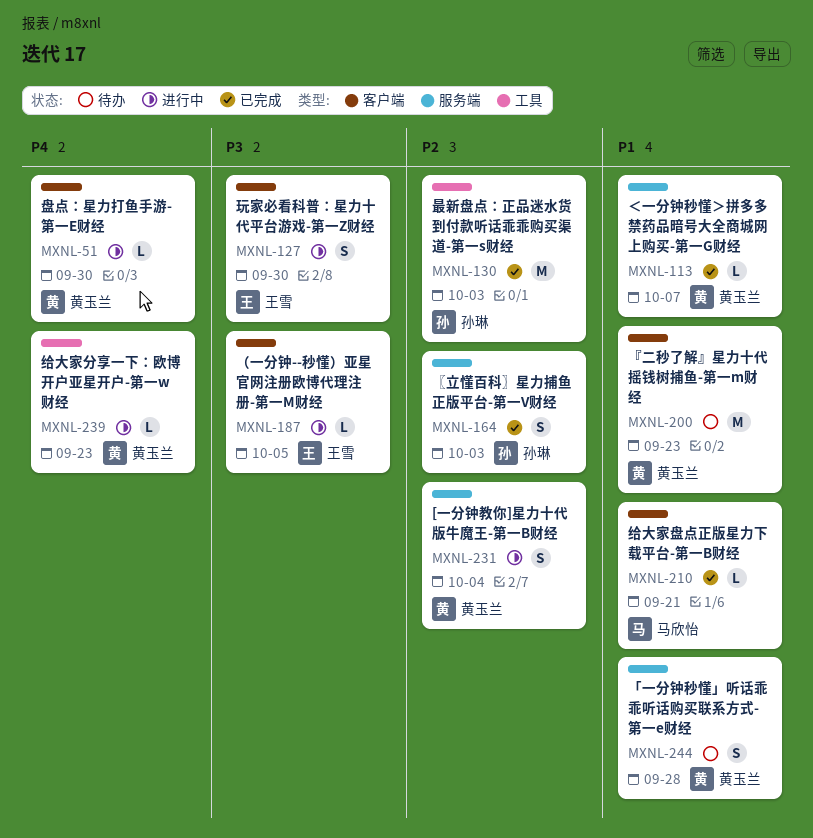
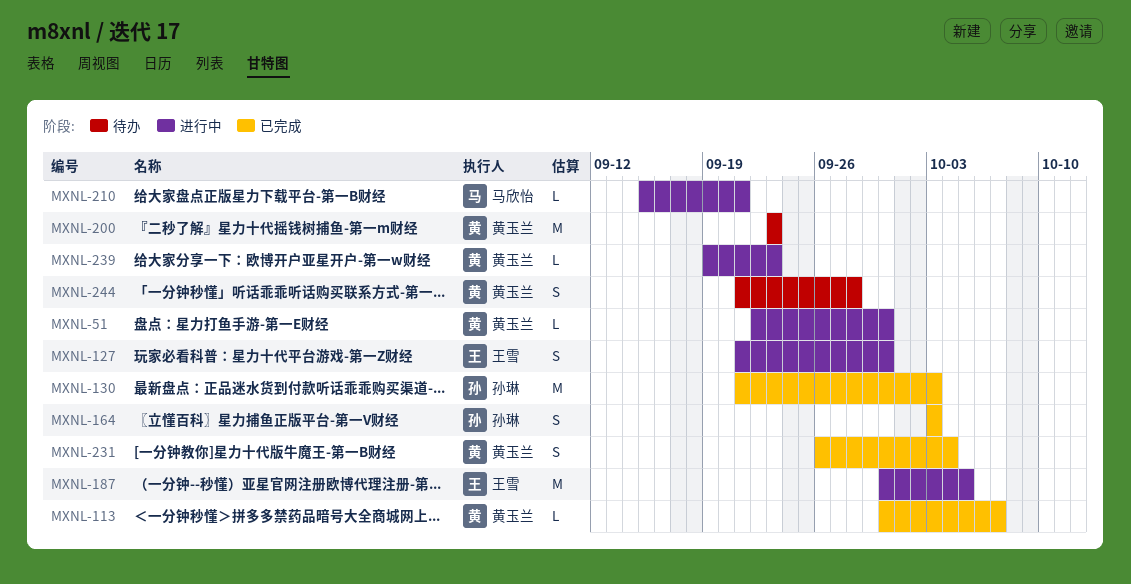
MXNL-187, estimate: L -> M
MXNL-210, status: 已完成 -> 进行中
MXNL-231, status: 进行中 -> 已完成

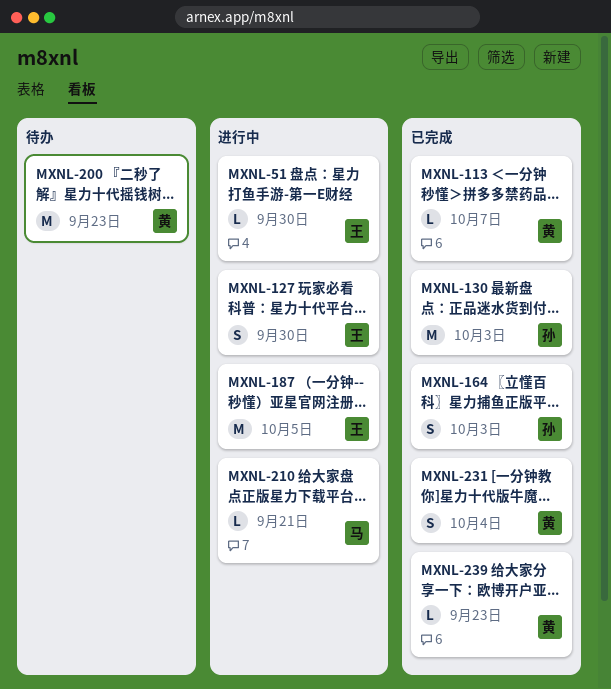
MXNL-51, owner: 黄玉兰 -> 王雪
MXNL-239, status: 进行中 -> 已完成
MXNL-244: present -> none

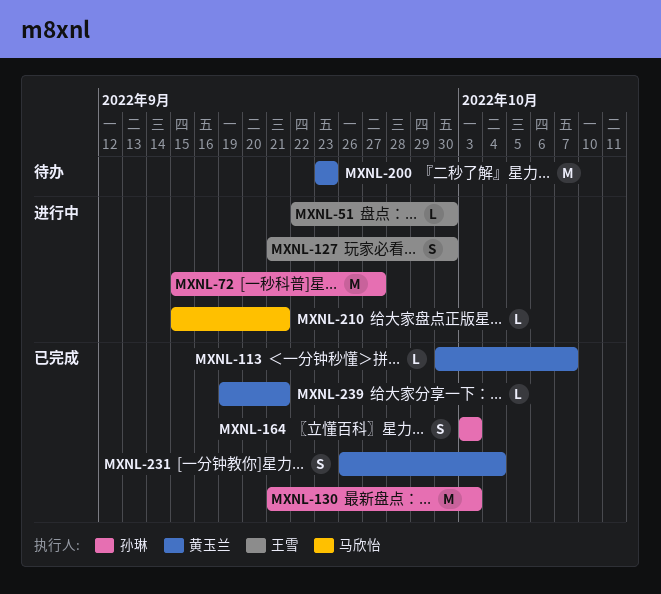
MXNL-72: none -> present
MXNL-187: present -> none
MXNL-239, due: Sep 23 -> Sep 21

